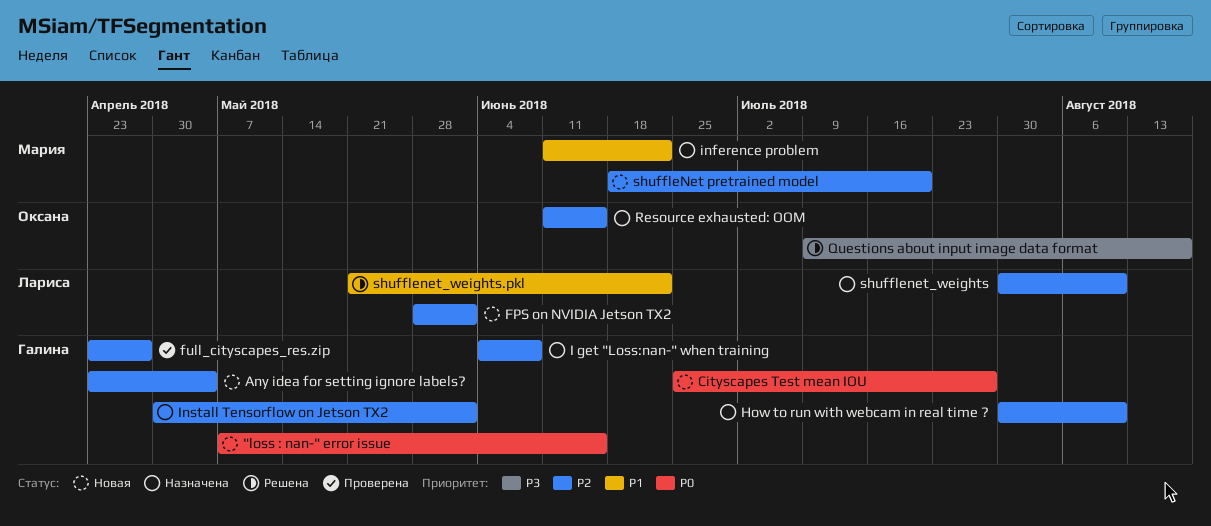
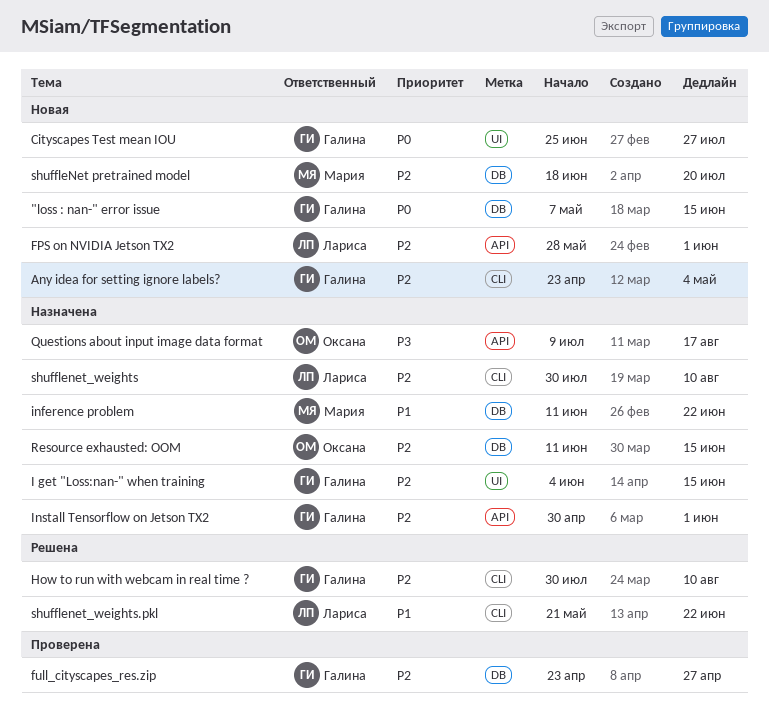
How to run with webcam in real time ?, status: Назначена -> Решена
I get "Loss:nan-" when training, due: Jun 8 -> Jun 15
Questions about input image data format, status: Решена -> Назначена

